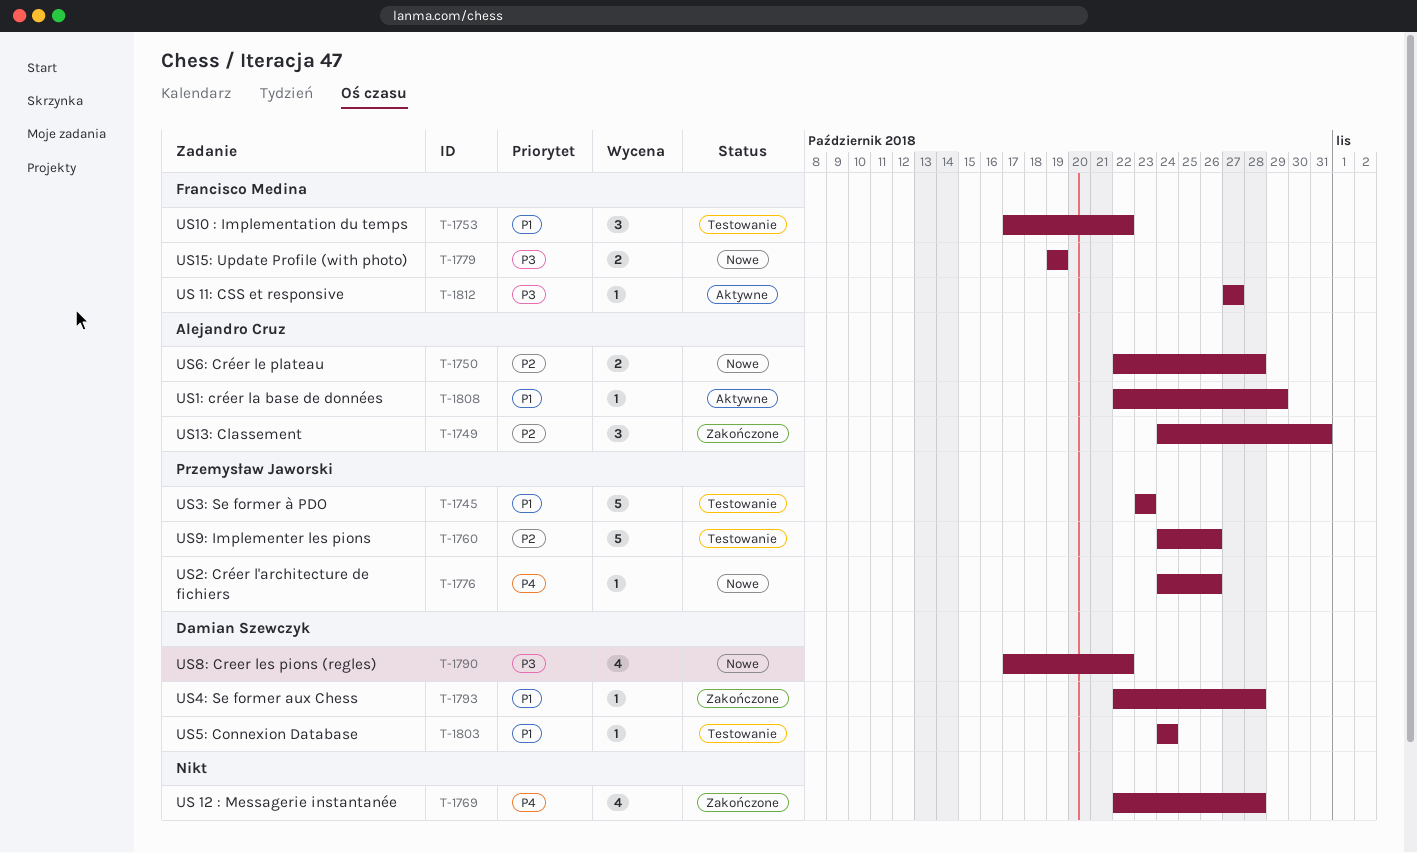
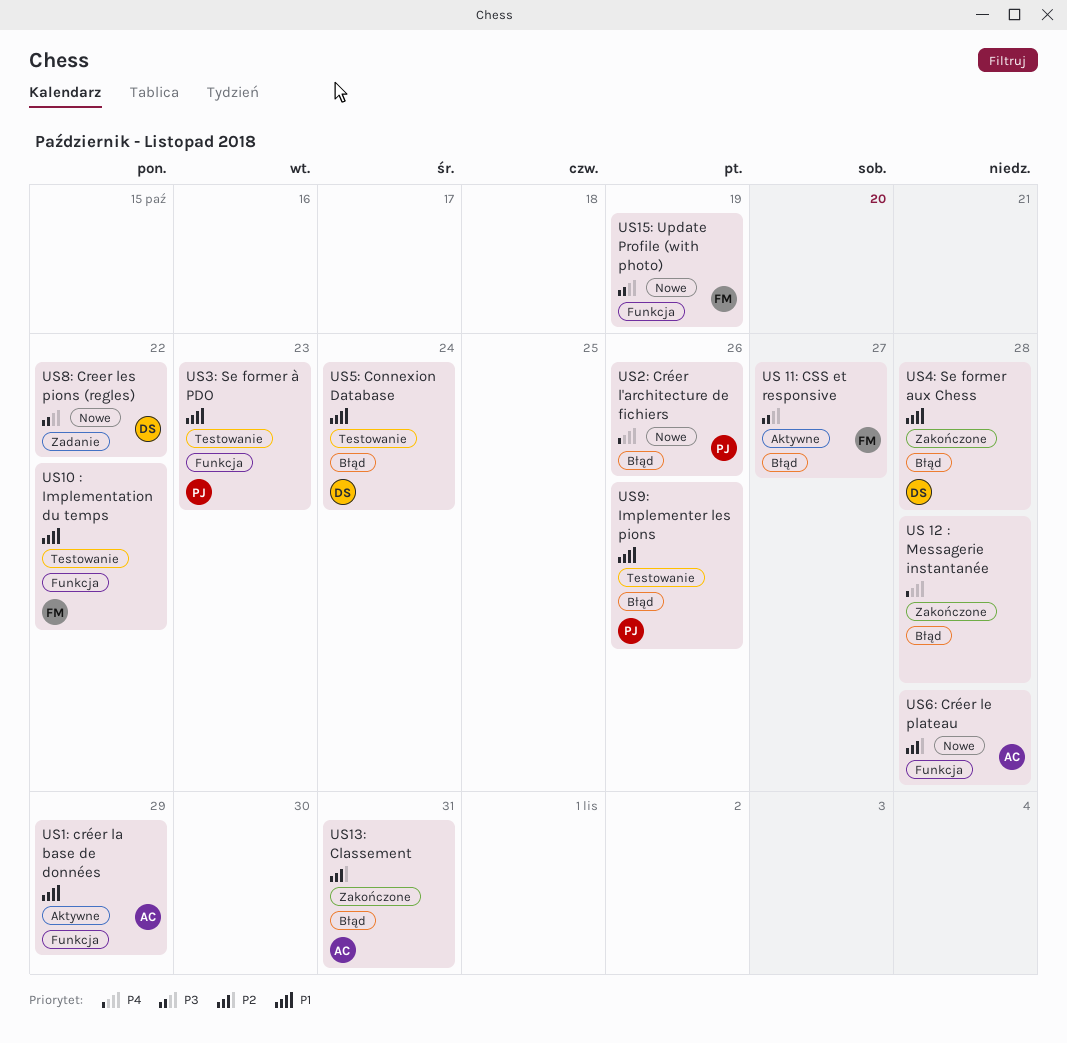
US9: Implementer les pions, priority: P2 -> P1

